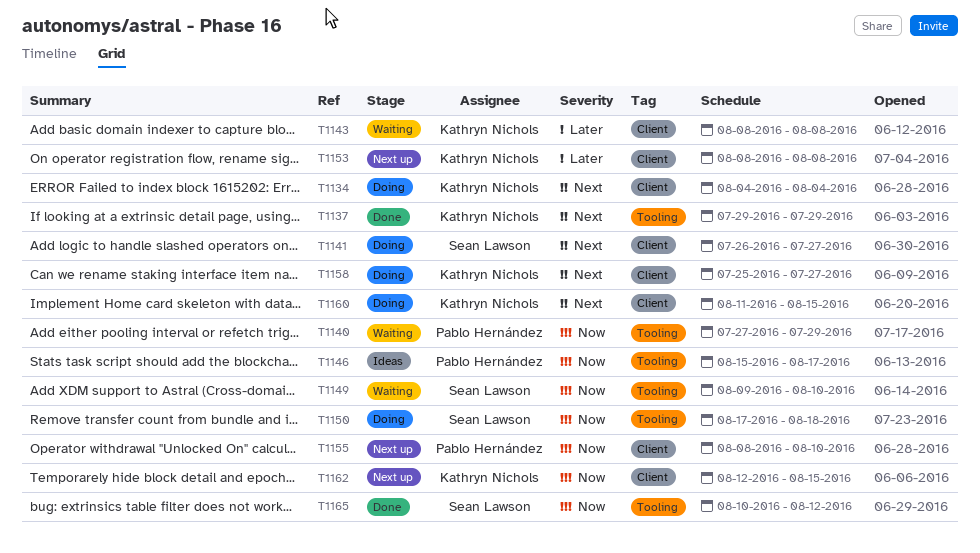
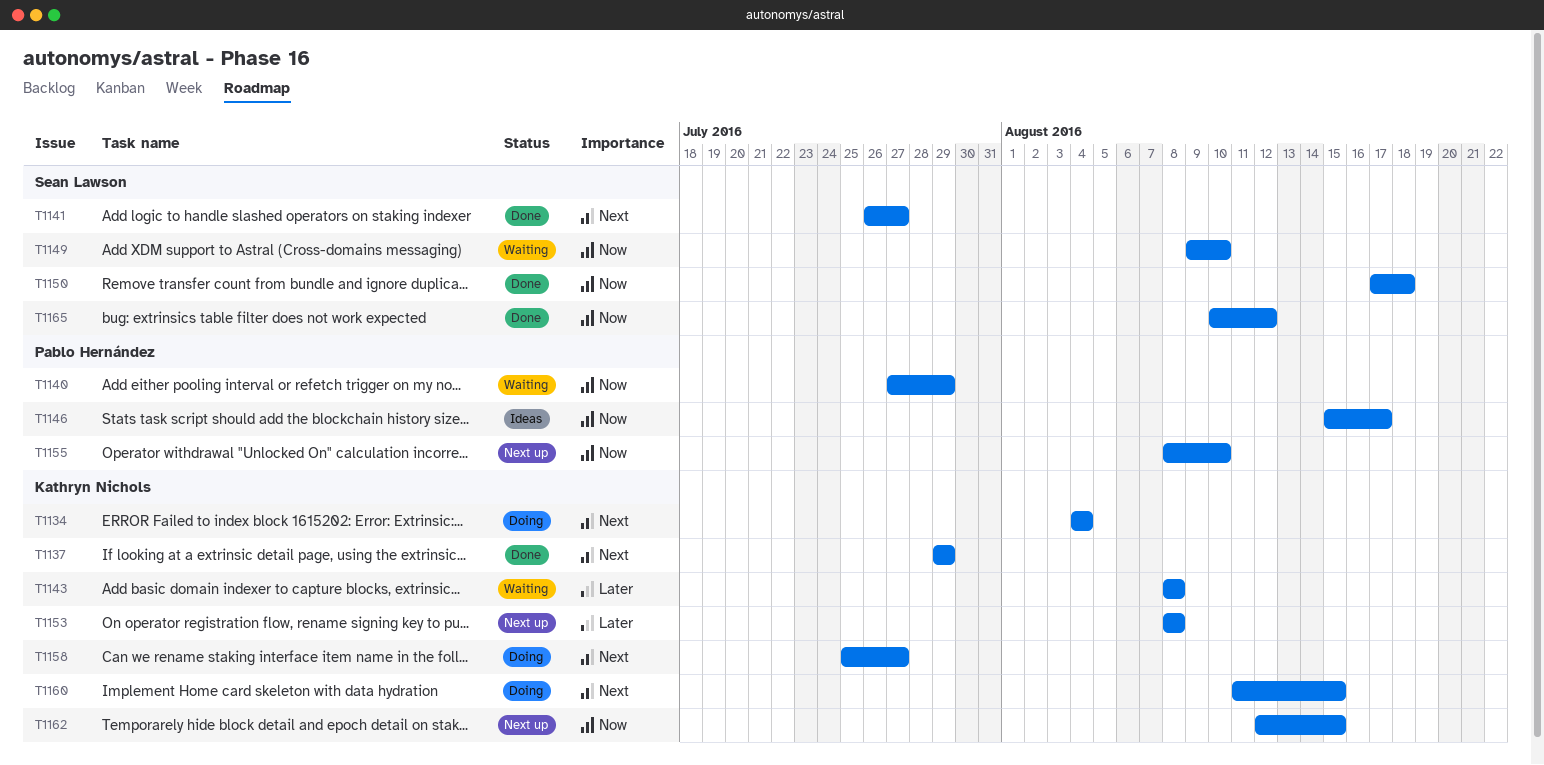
T1141, status: Doing -> Done
T1150, status: Doing -> Done

